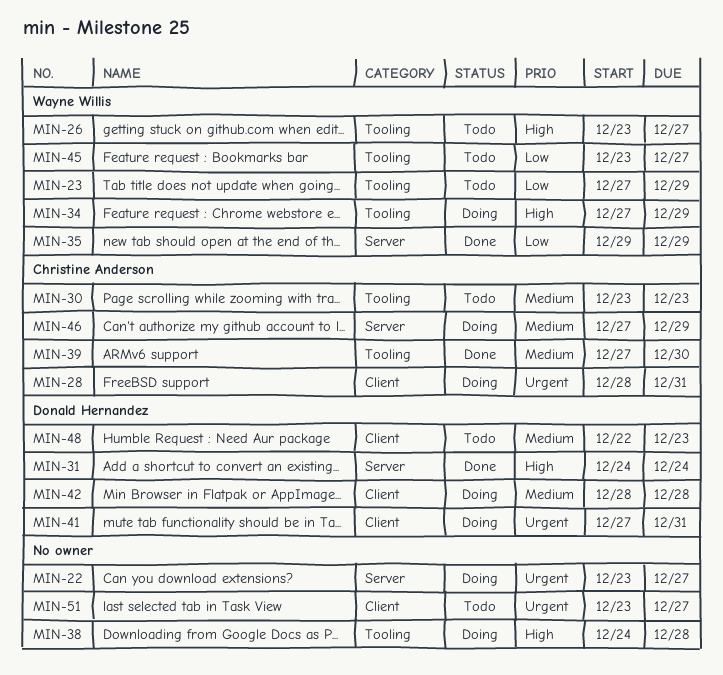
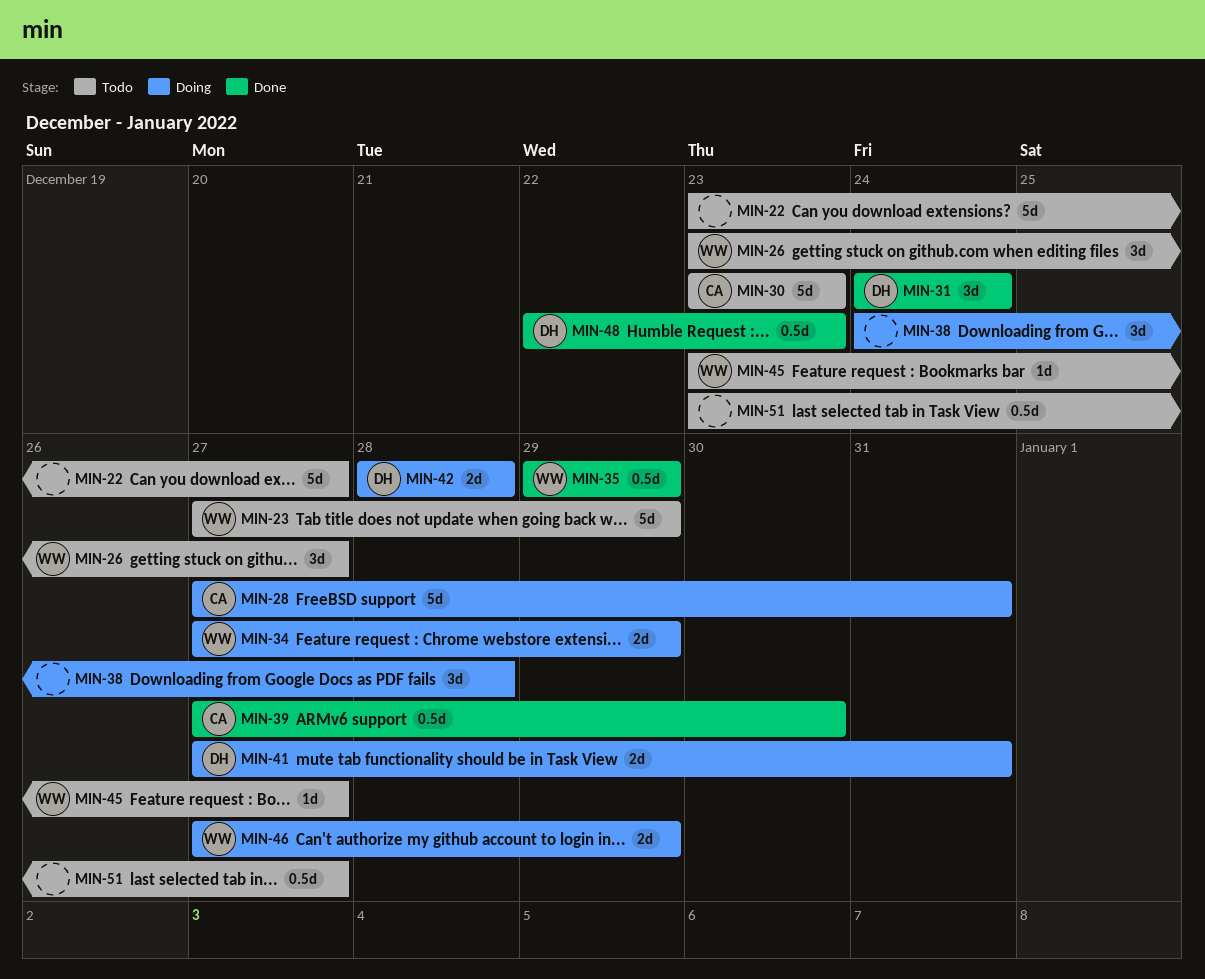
MIN-22, status: Doing -> Todo
MIN-28, start: Dec 28 -> Dec 27
MIN-46, owner: Christine Anderson -> Wayne Willis
MIN-48, status: Todo -> Done

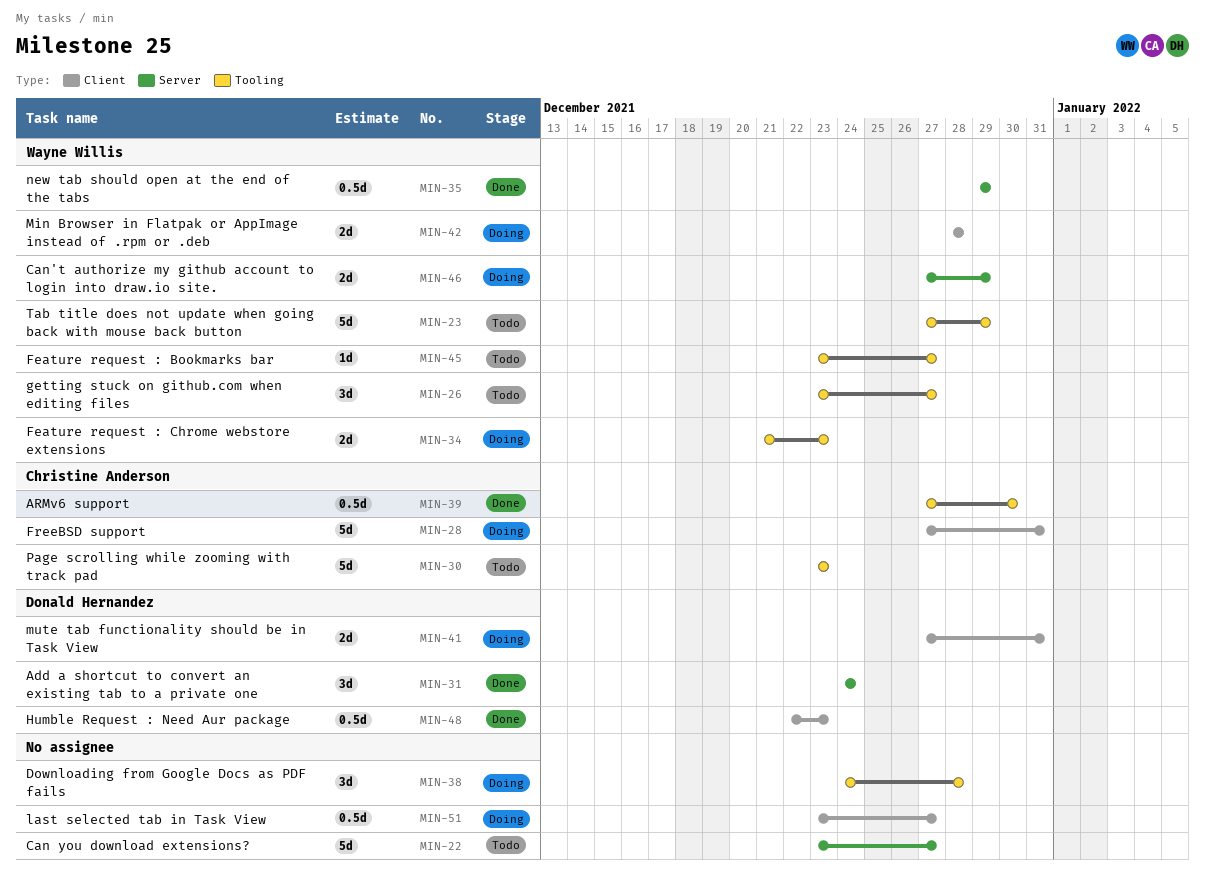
MIN-34, start: Dec 27 -> Dec 21
MIN-34, due: Dec 29 -> Dec 23
MIN-42, owner: Donald Hernandez -> Wayne Willis
MIN-51, status: Todo -> Doing

